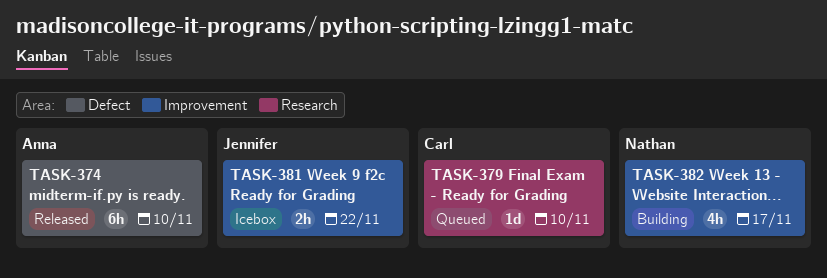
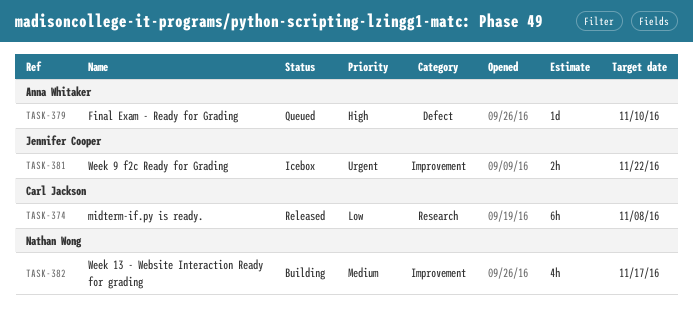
TASK-374, owner: Anna Whitaker -> Carl Jackson
TASK-374, label: Defect -> Research
TASK-374, due: Nov 10 -> Nov 8
TASK-379, owner: Carl Jackson -> Anna Whitaker
TASK-379, label: Research -> Defect

